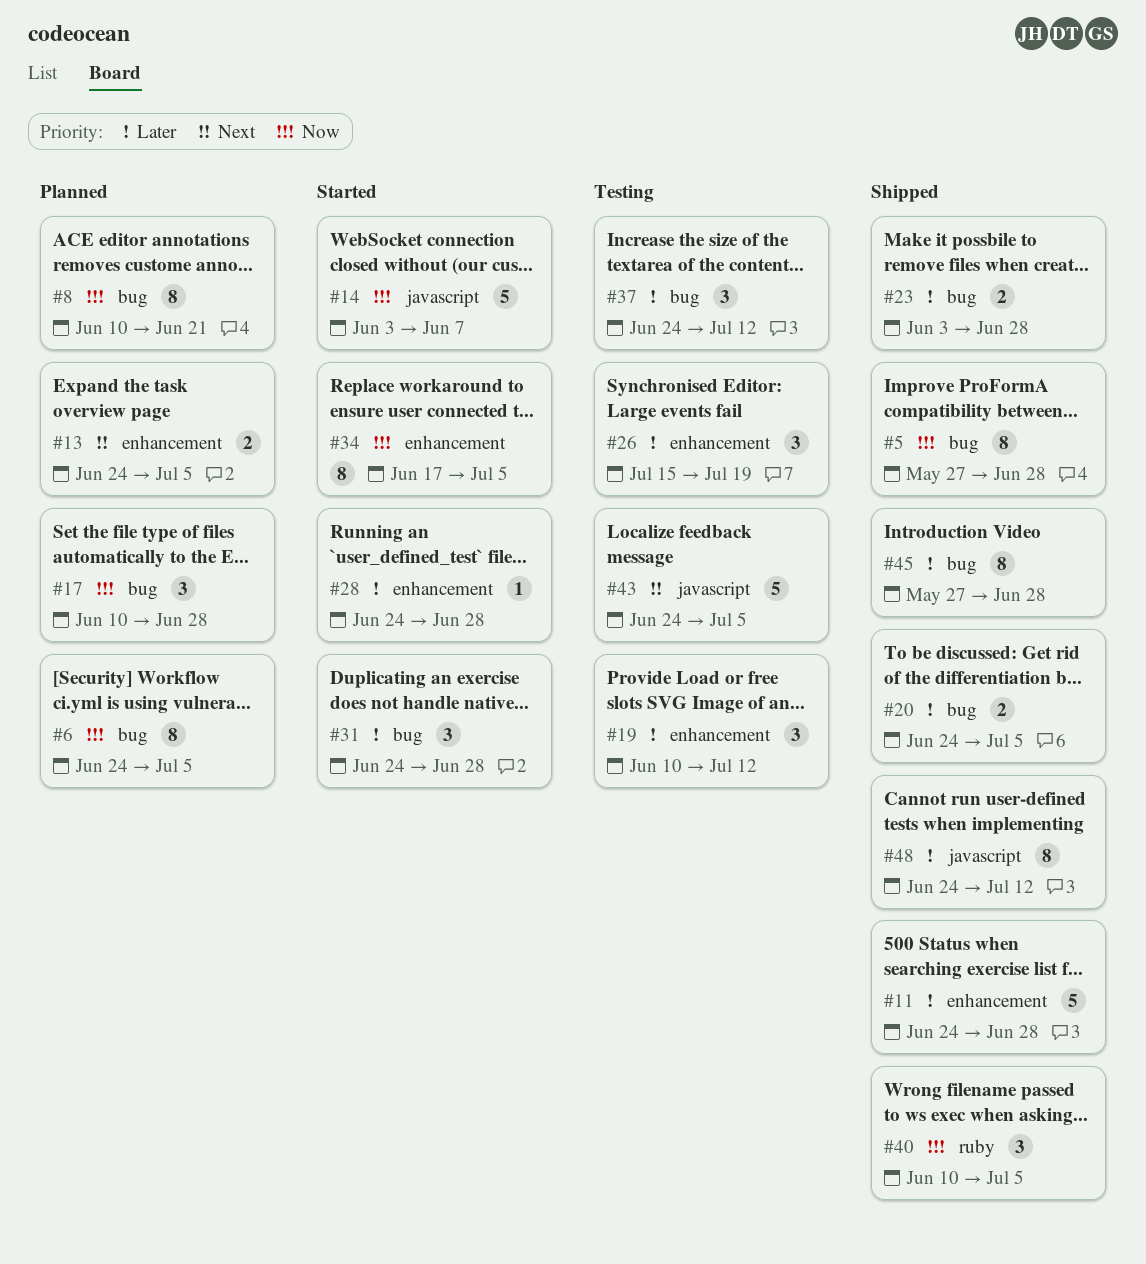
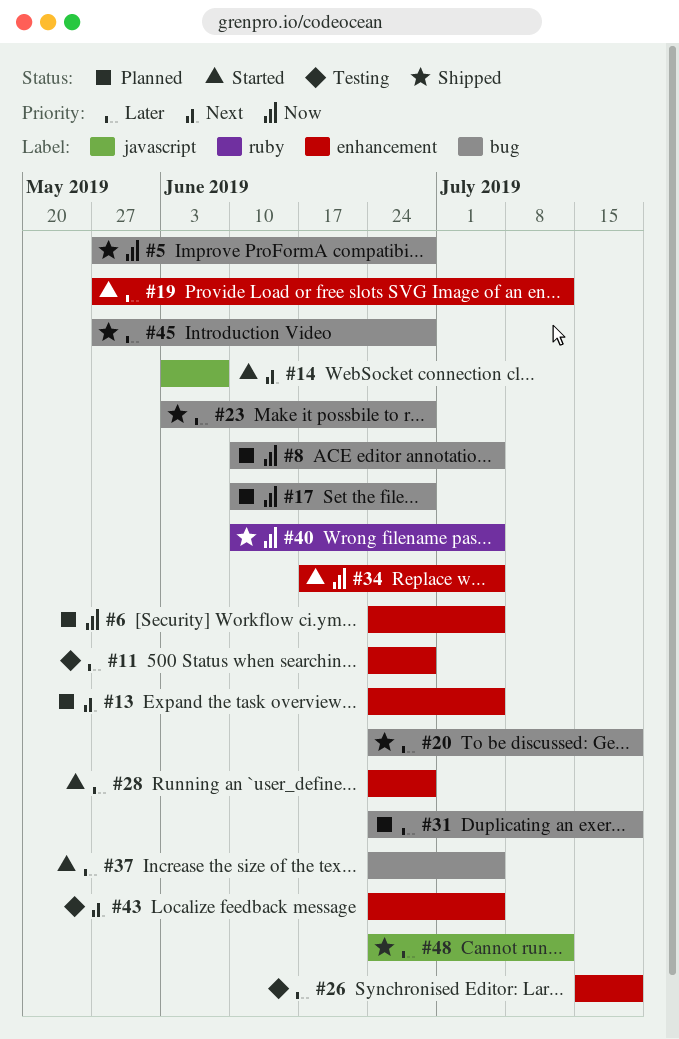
#6, label: bug -> enhancement
#8, due: Jun 21 -> Jul 5
#11, status: Shipped -> Testing
#14, priority: Now -> Next
#19, status: Testing -> Started
#19, start: Jun 10 -> May 27
#20, due: Jul 5 -> Jul 19
#31, status: Started -> Planned
#31, due: Jun 28 -> Jul 19
#37, status: Testing -> Started
#37, due: Jul 12 -> Jul 5
#43, label: javascript -> enhancement

